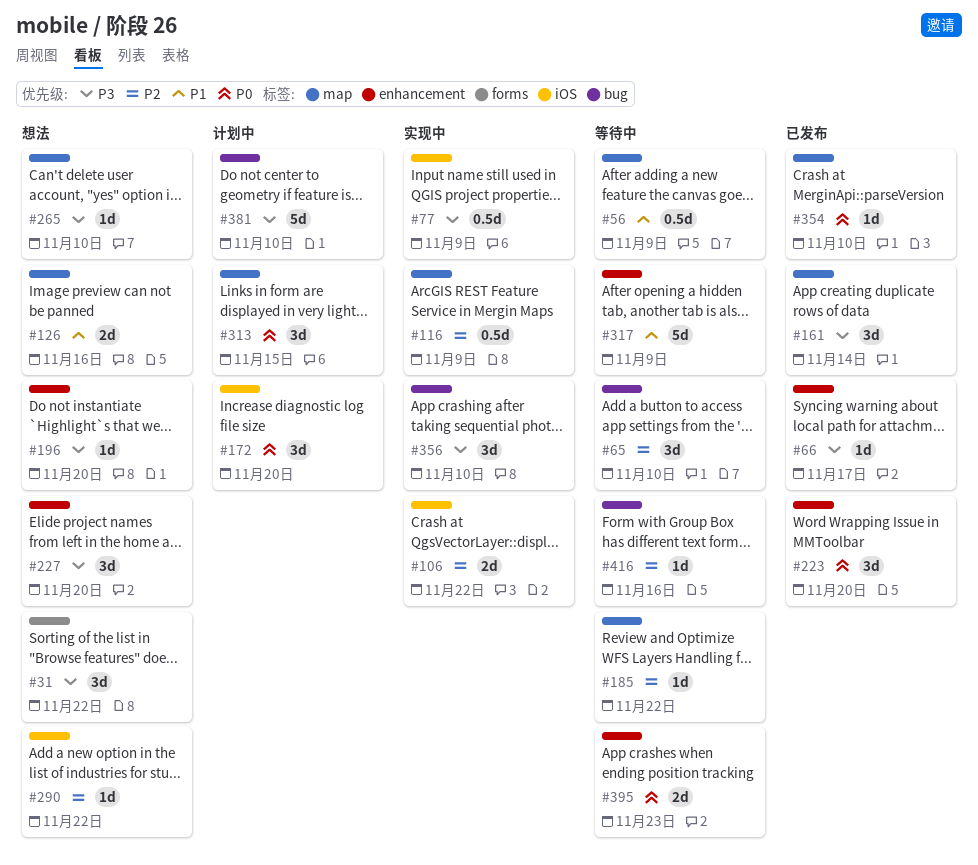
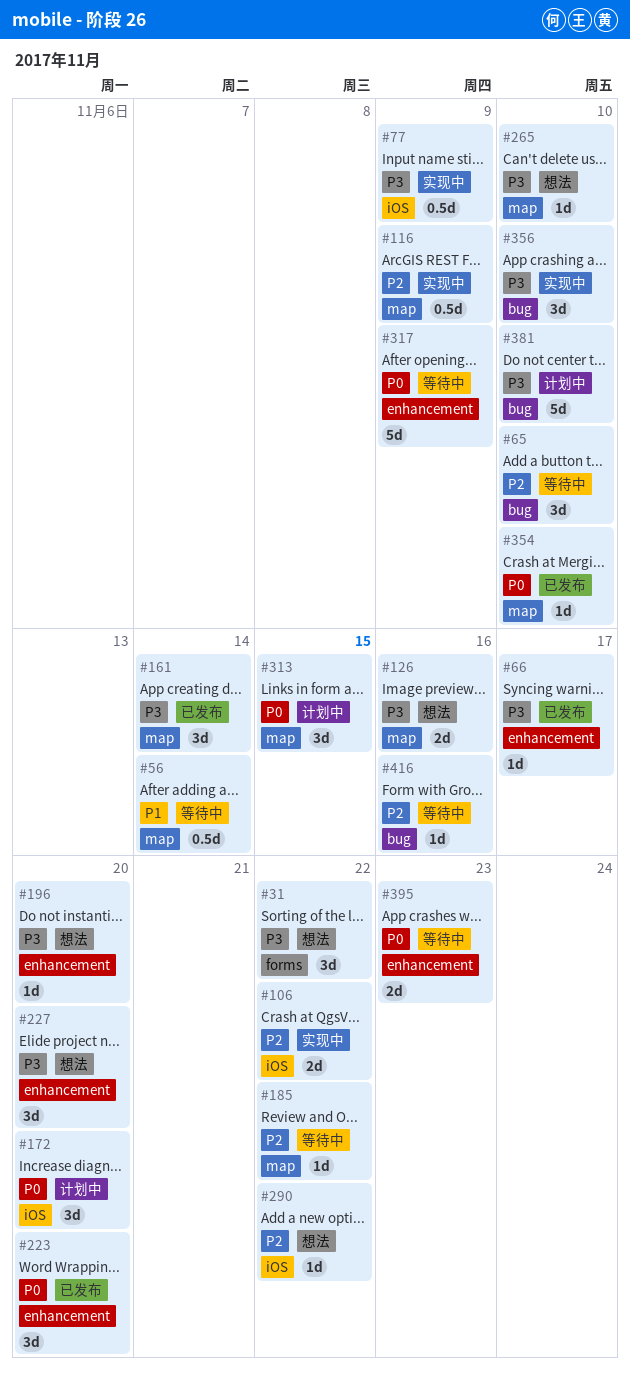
#56, due: Nov 9 -> Nov 14
#126, priority: P1 -> P3
#317, priority: P1 -> P0

